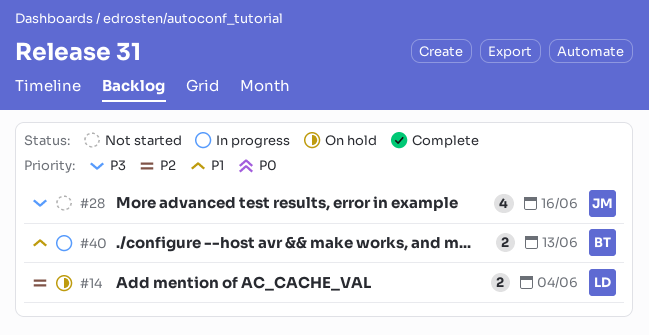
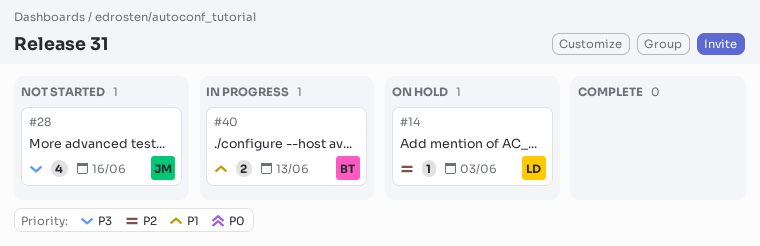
#14, estimate: 2 -> 1
#14, due: Jun 4 -> Jun 3

